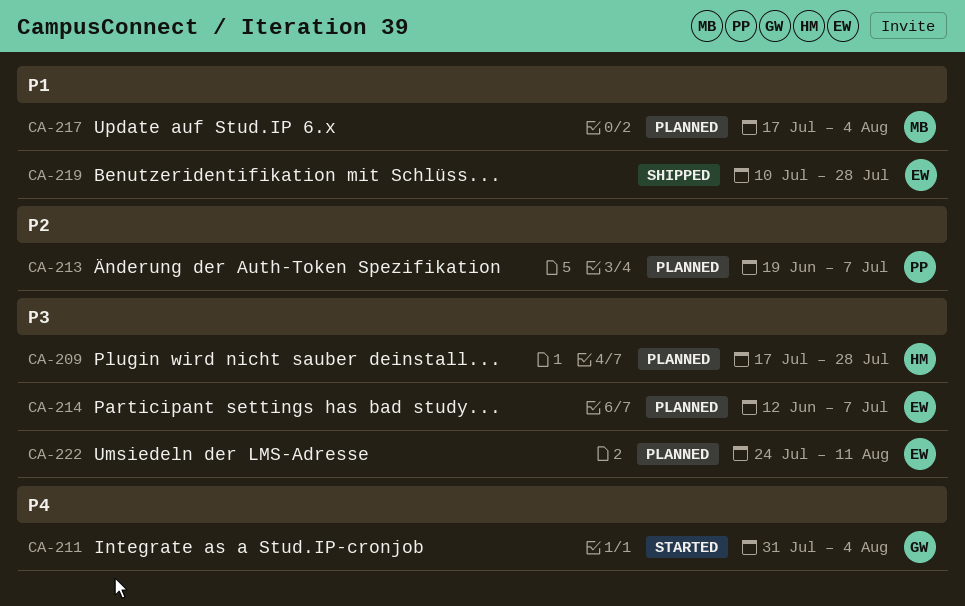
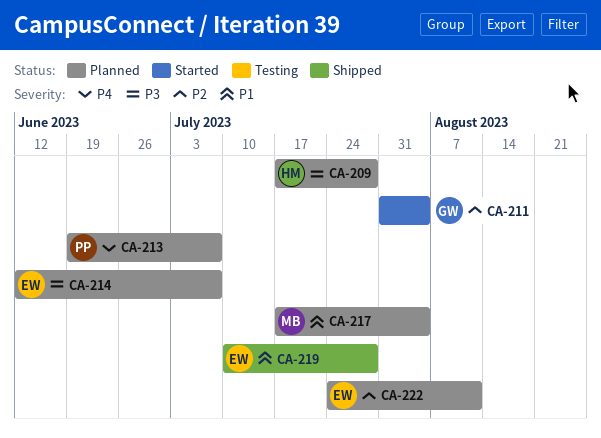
CA-211, priority: P4 -> P2
CA-213, priority: P2 -> P4
CA-222, priority: P3 -> P2

